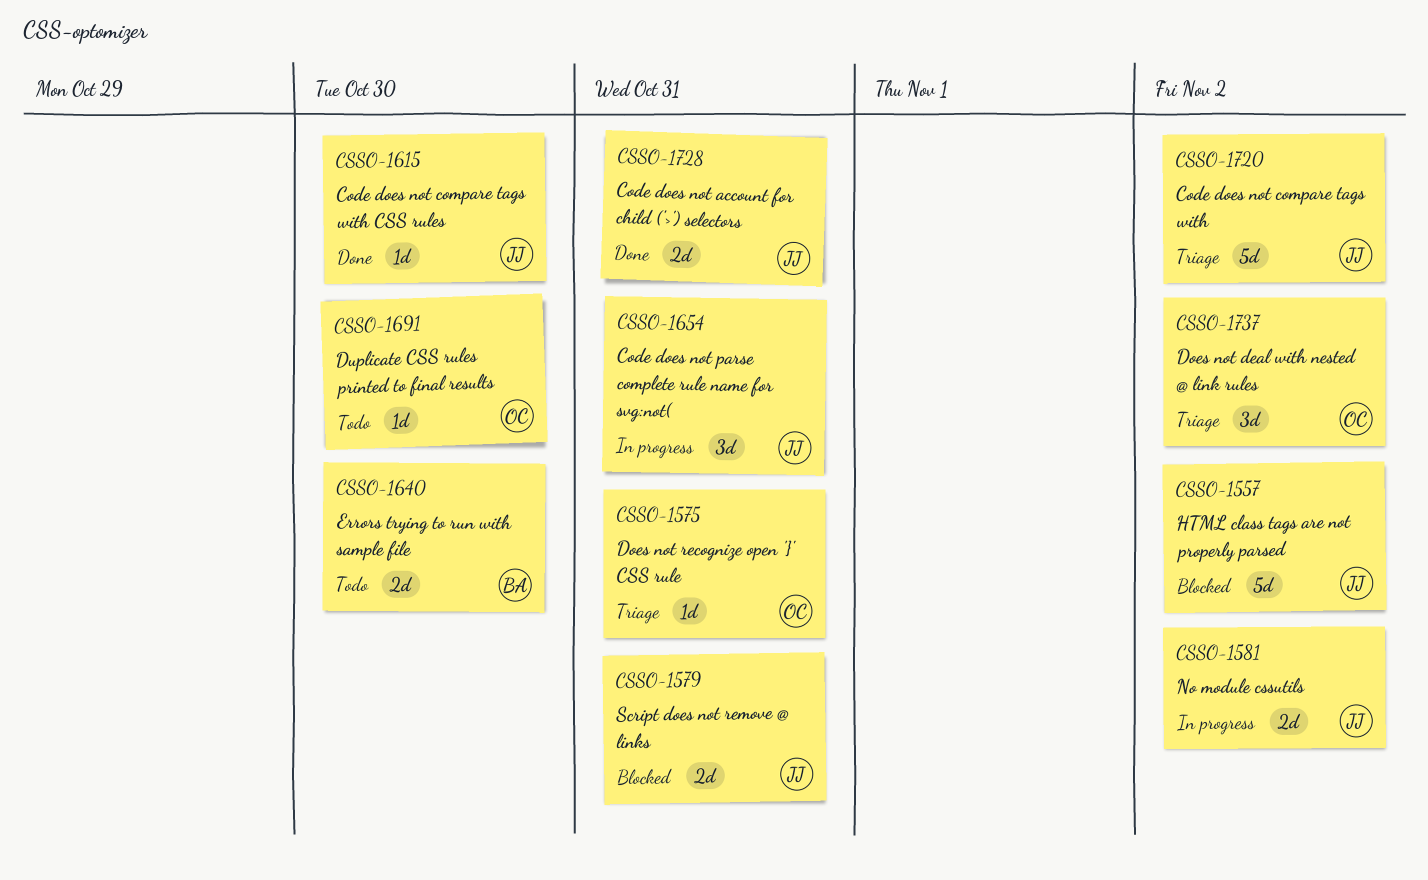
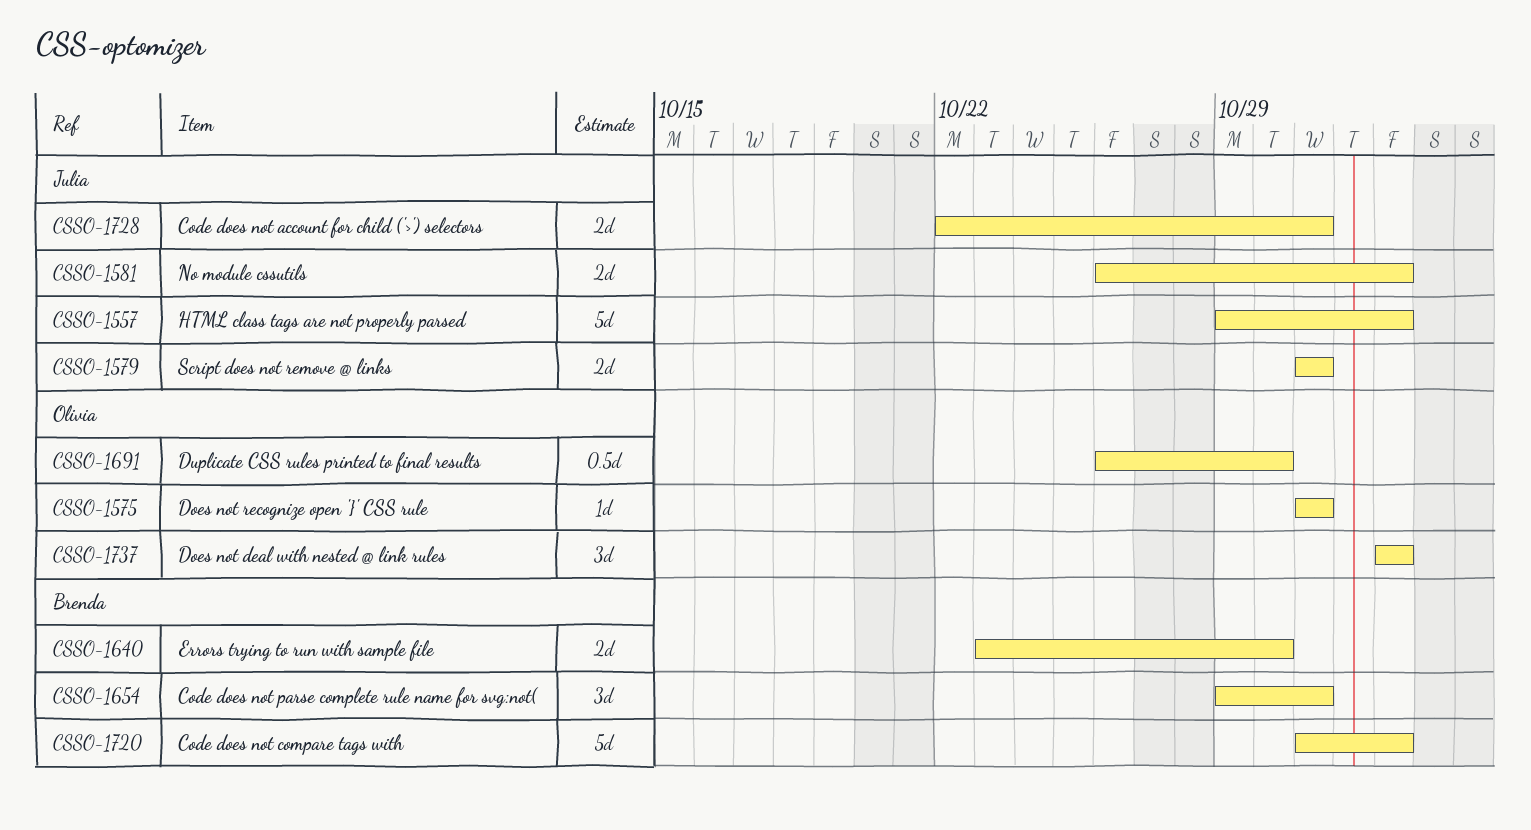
CSSO-1615: present -> none
CSSO-1654, owner: Julia -> Brenda
CSSO-1691, estimate: 1d -> 0.5d
CSSO-1720, owner: Julia -> Brenda

